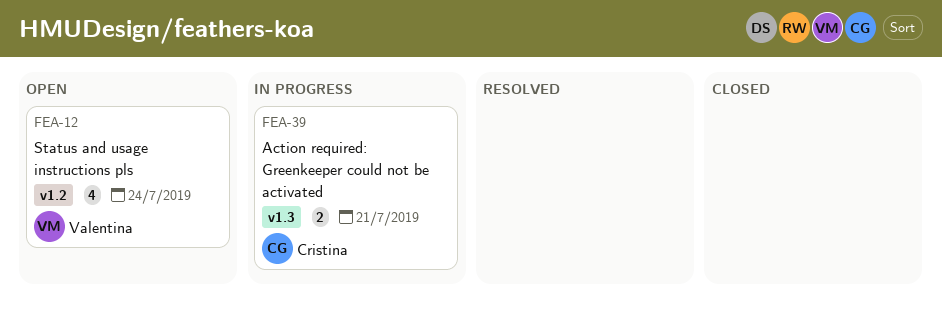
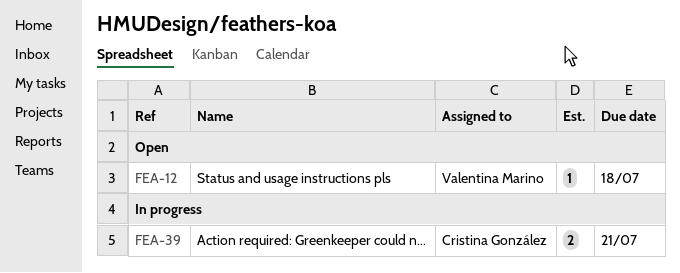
FEA-12, estimate: 4 -> 1
FEA-12, due: Jul 24 -> Jul 18

